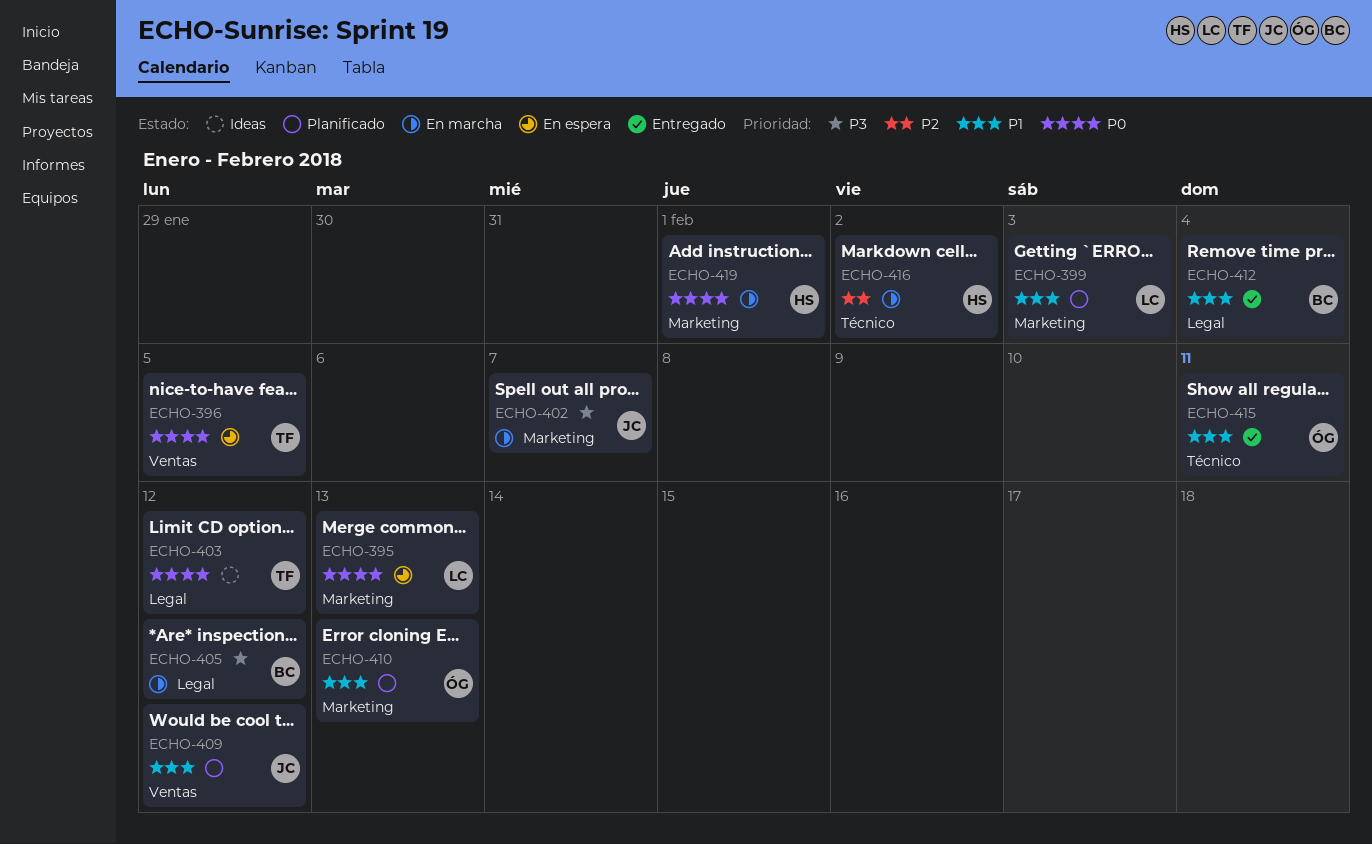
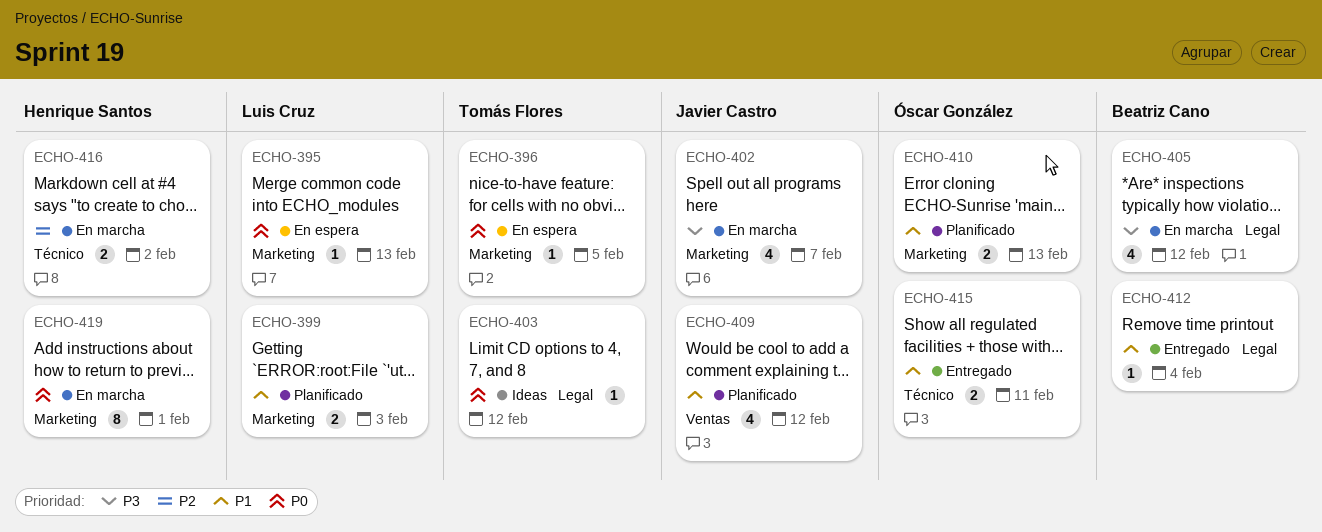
ECHO-396, label: Ventas -> Marketing

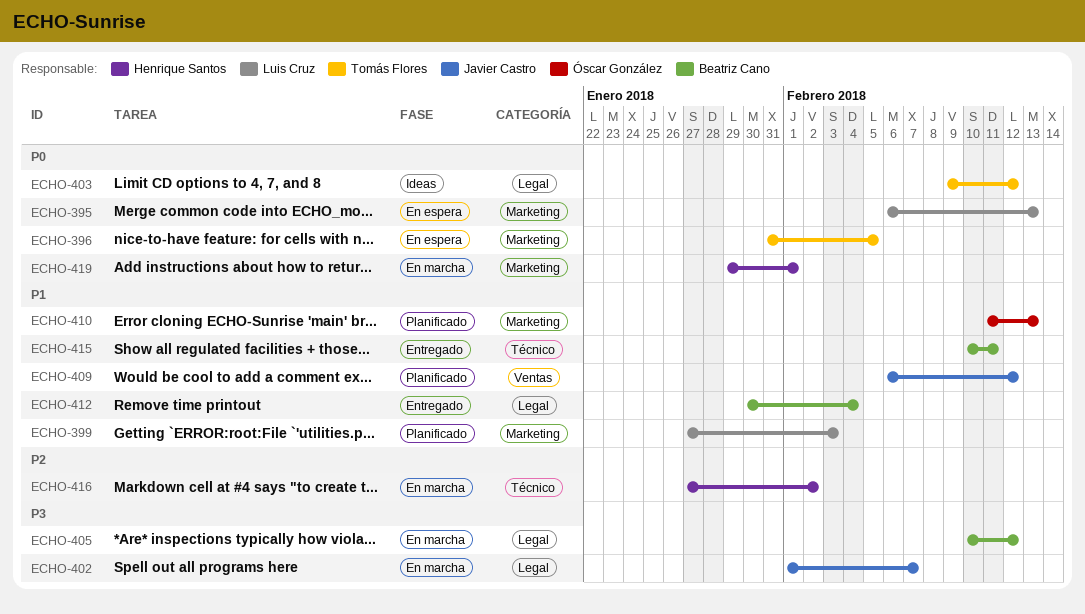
ECHO-402, label: Marketing -> Legal
ECHO-415, owner: Óscar González -> Beatriz Cano

